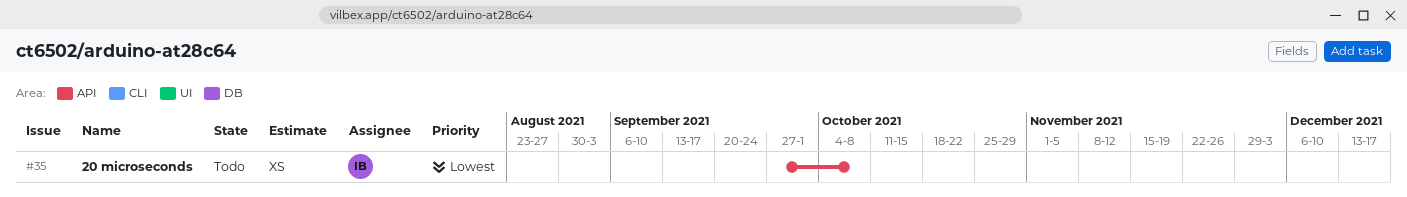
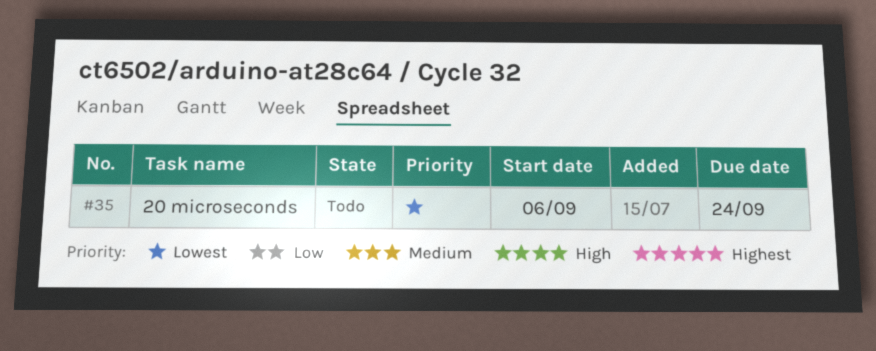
#35, start: Sep 27 -> Sep 6
#35, due: Oct 8 -> Sep 24

